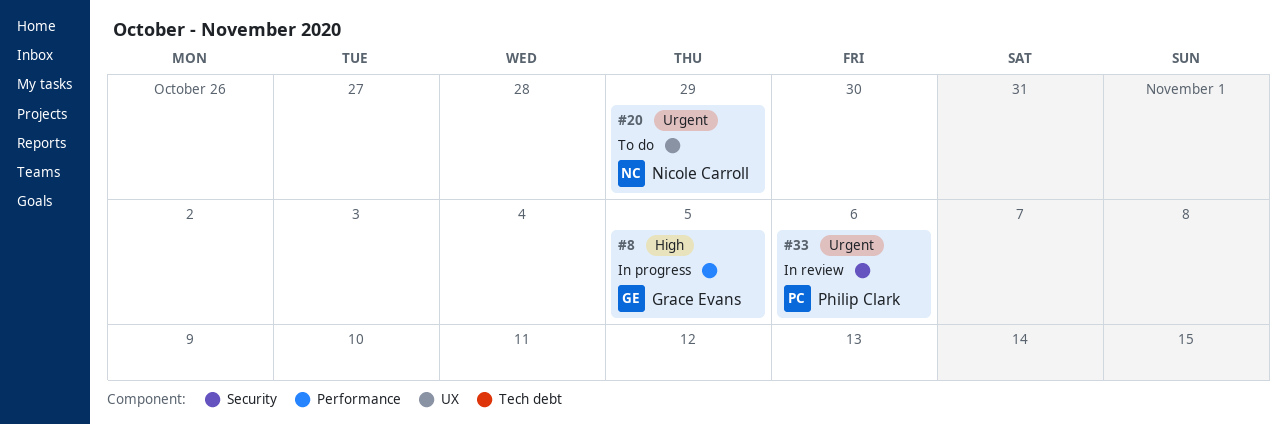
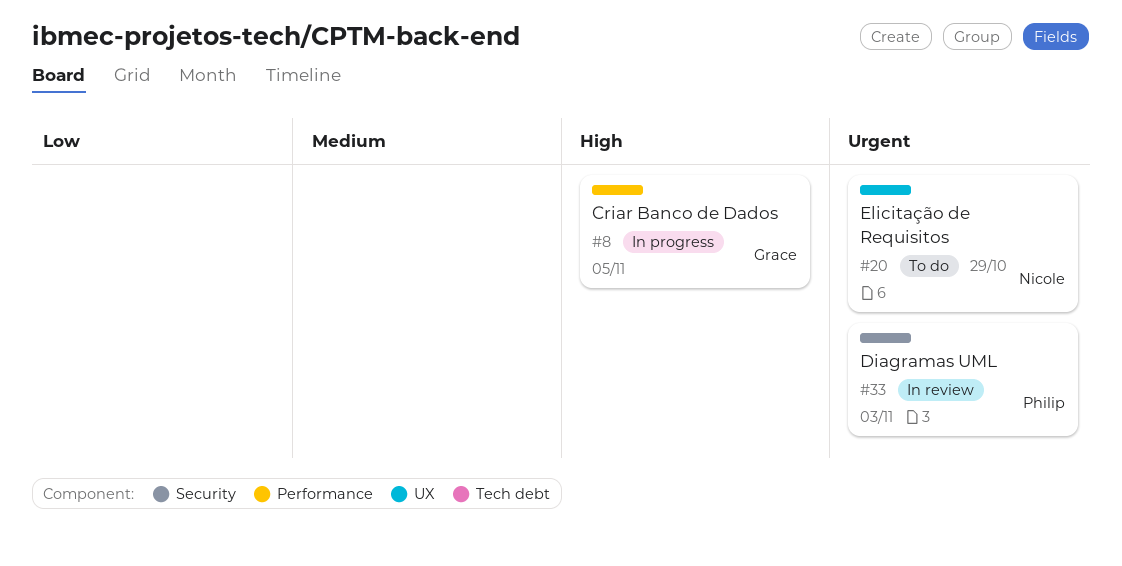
#33, due: Nov 6 -> Nov 3

